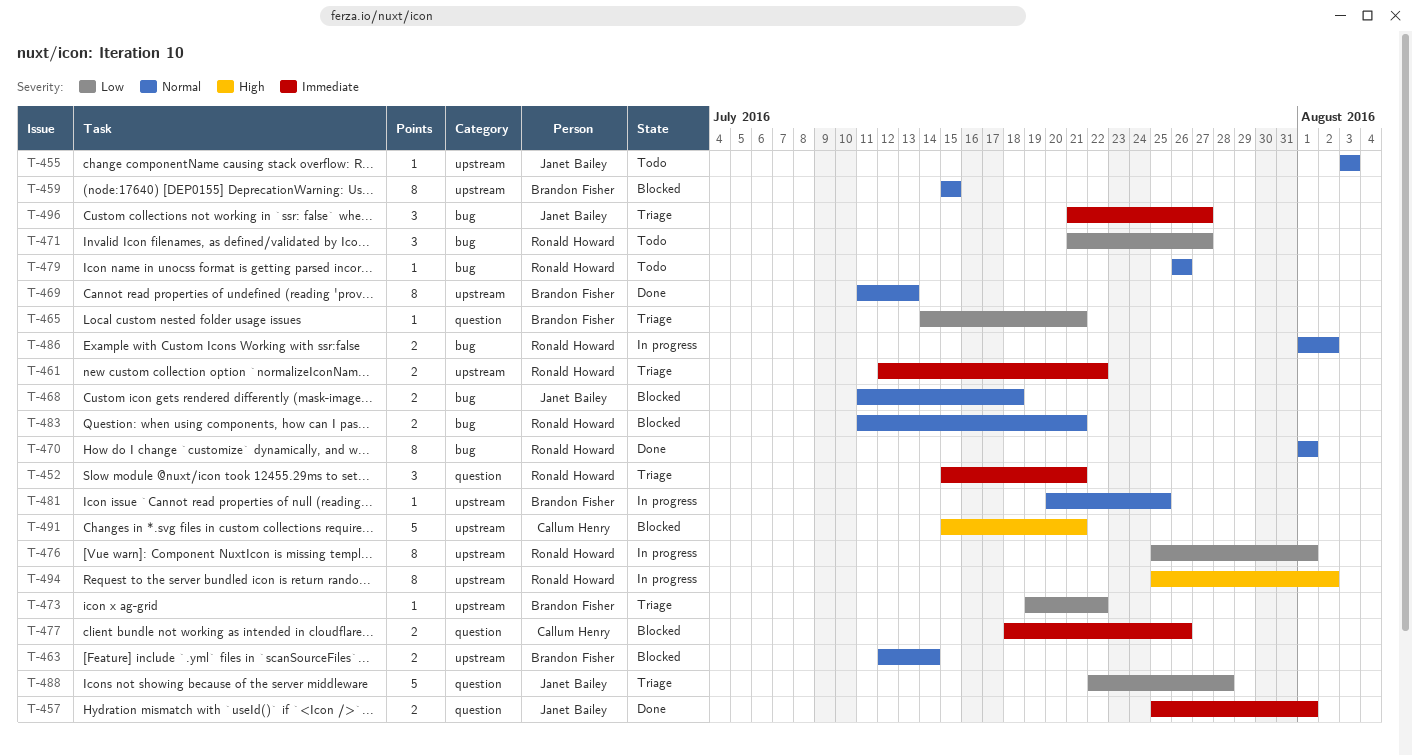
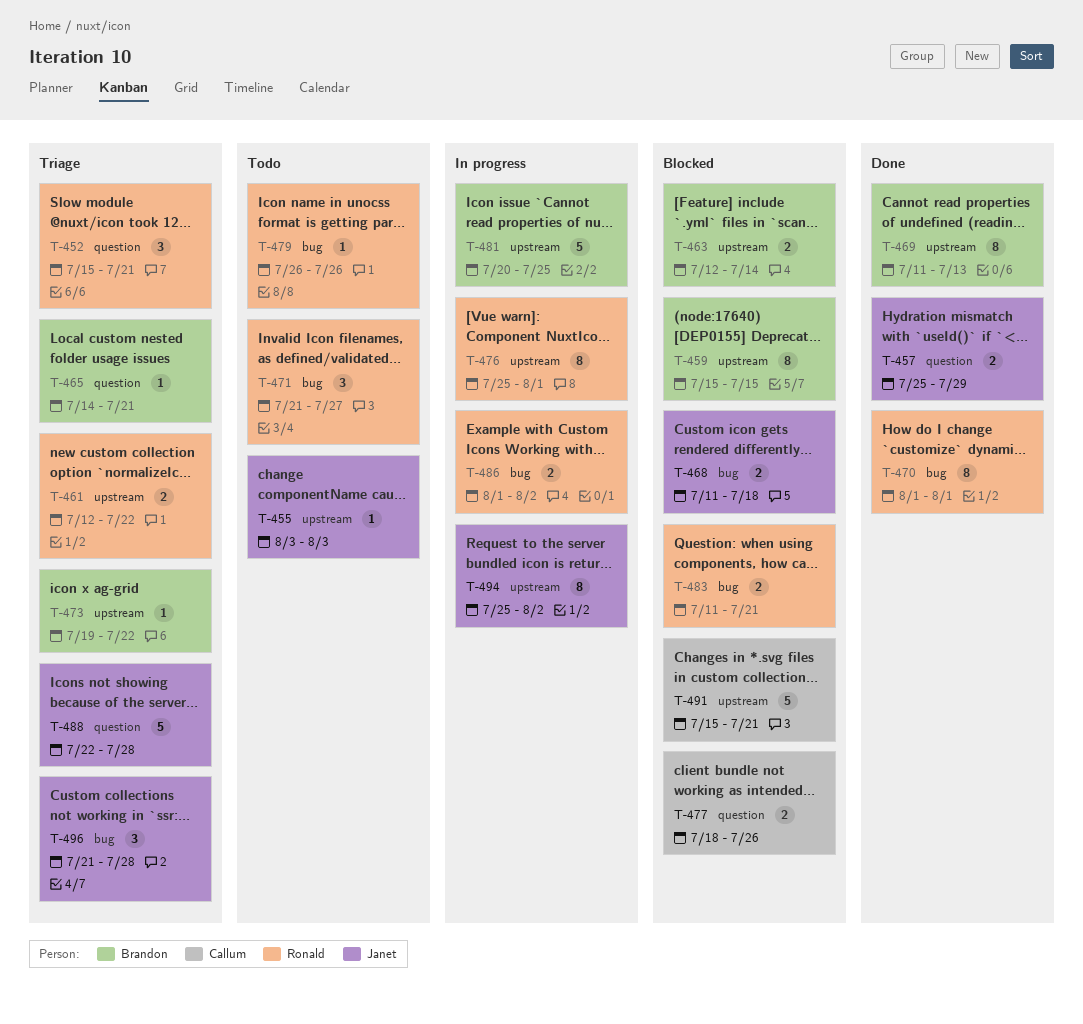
T-457, due: Aug 1 -> Jul 29
T-481, estimate: 1 -> 5
T-494, owner: Ronald Howard -> Janet Bailey
T-496, due: Jul 27 -> Jul 28

